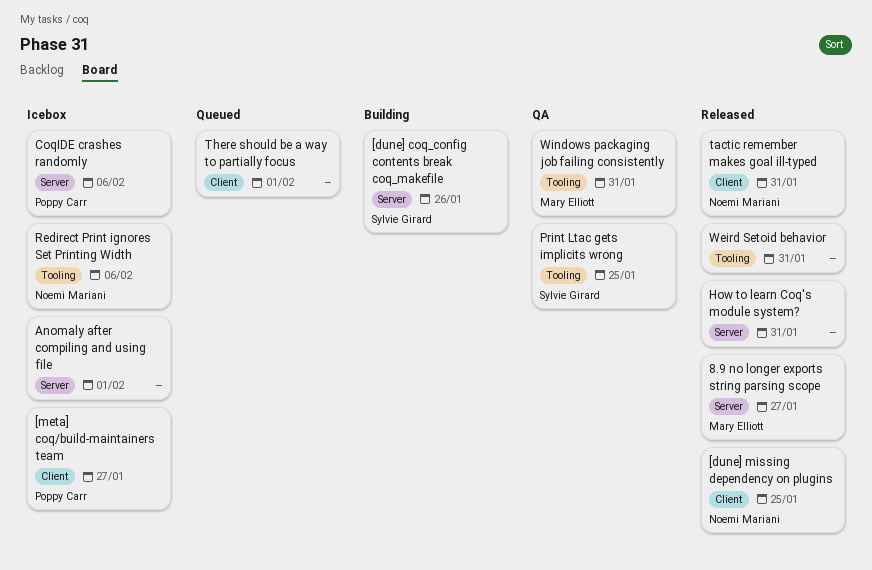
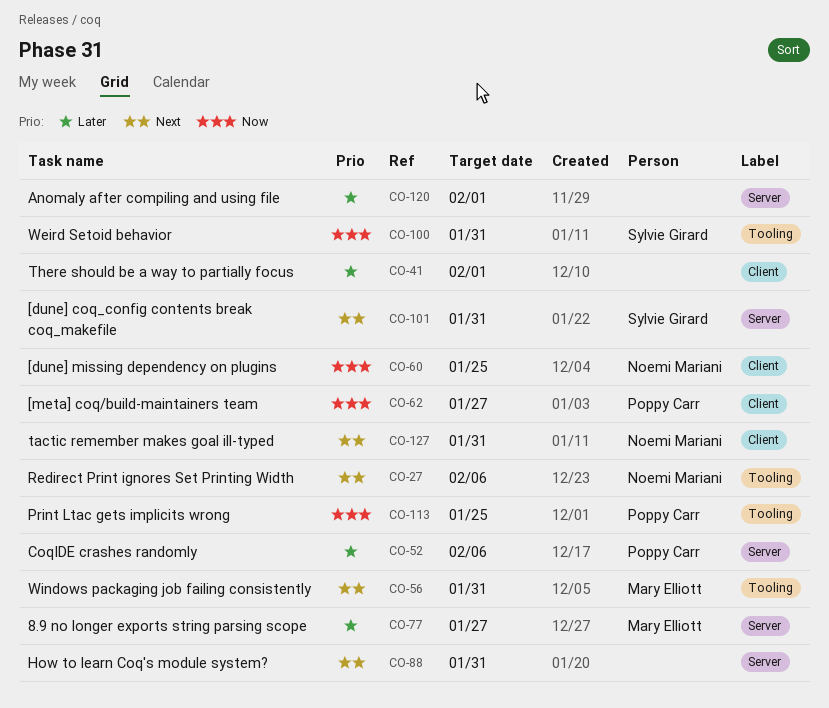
[dune] coq_config contents break coq_makefile, due: Jan 26 -> Jan 31
Print Ltac gets implicits wrong, owner: Sylvie Girard -> Poppy Carr
Weird Setoid behavior, owner: none -> Sylvie Girard

